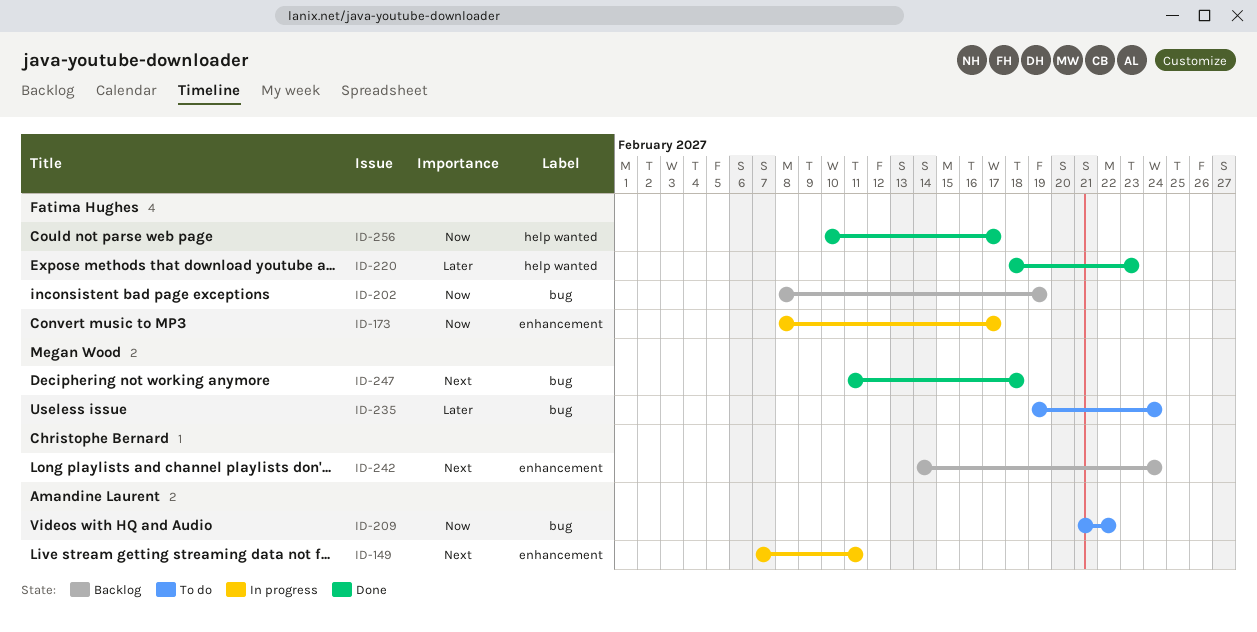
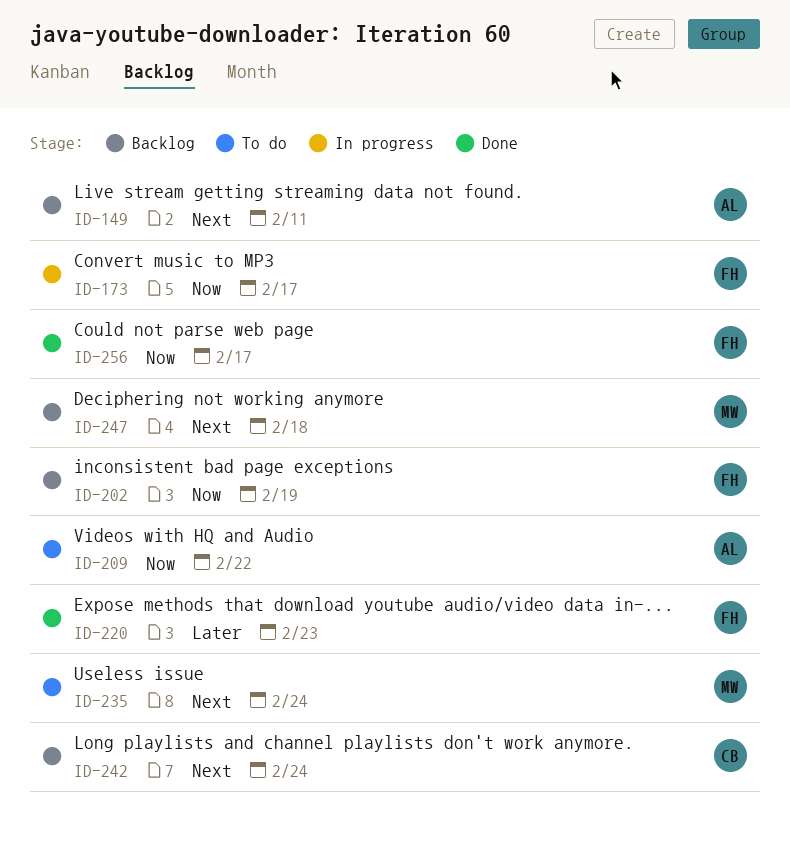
ID-149, status: In progress -> Backlog
ID-235, priority: Later -> Next
ID-247, status: Done -> Backlog

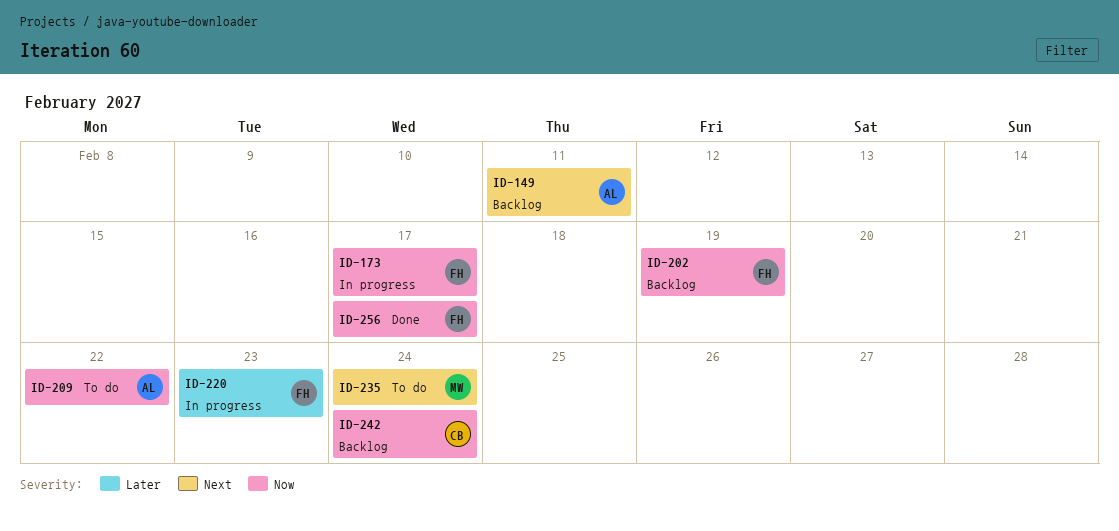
ID-220, status: Done -> In progress
ID-242, priority: Next -> Now
ID-247: present -> none

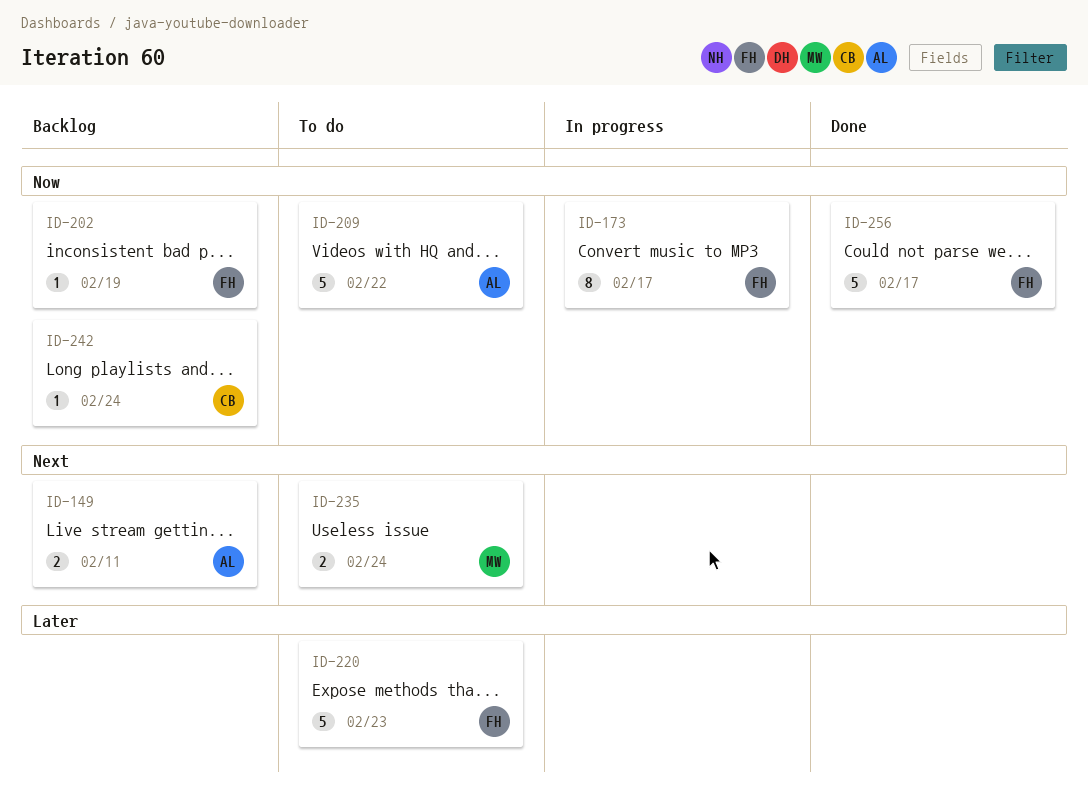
ID-220, status: In progress -> To do

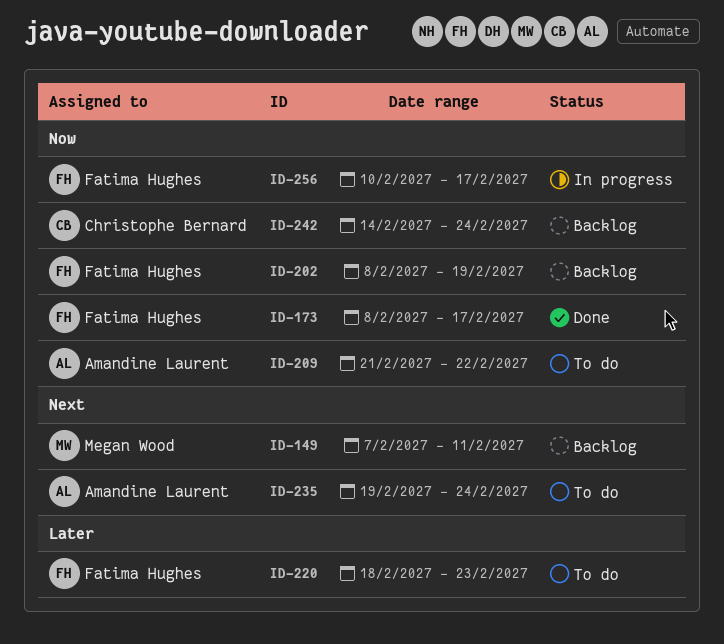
ID-149, owner: Amandine Laurent -> Megan Wood
ID-173, status: In progress -> Done
ID-235, owner: Megan Wood -> Amandine Laurent
ID-256, status: Done -> In progress

